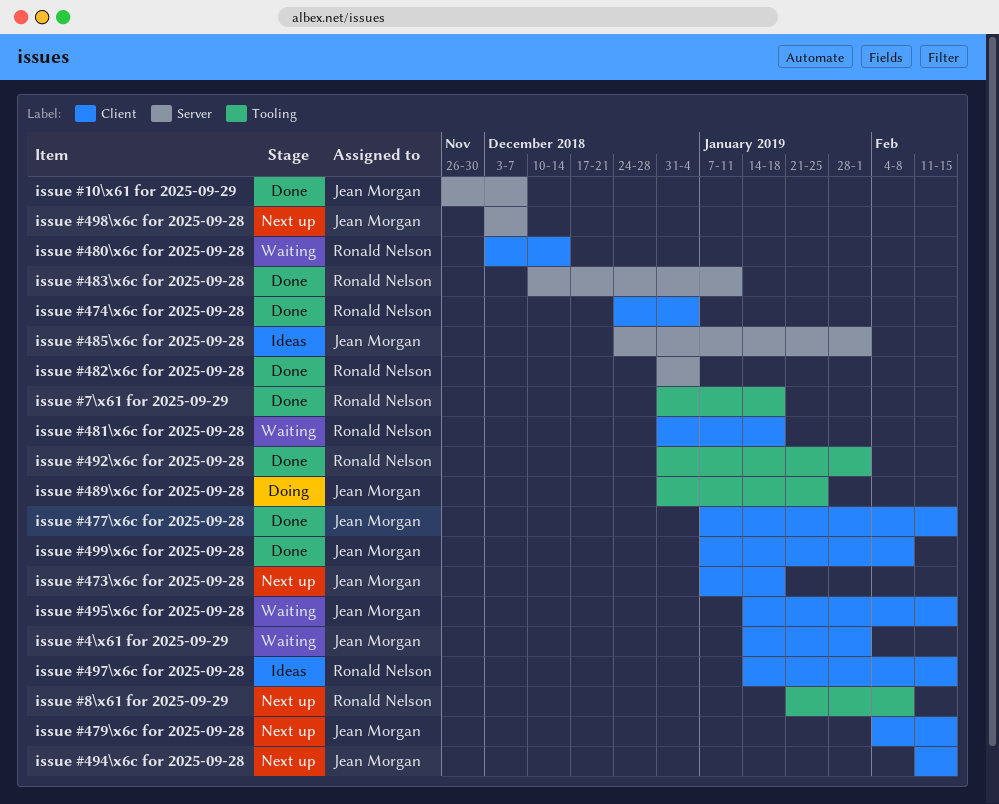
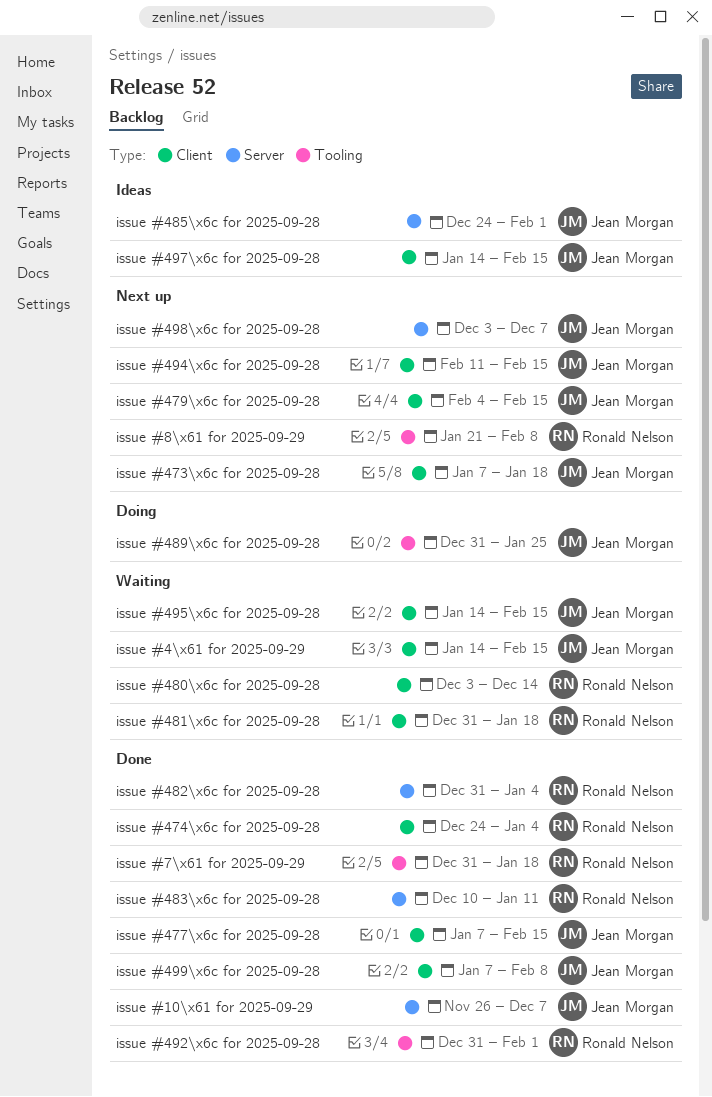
issue #497\x6c for 2025-09-28, owner: Ronald Nelson -> Jean Morgan
issue #4\x61 for 2025-09-29, due: Feb 1 -> Feb 15

